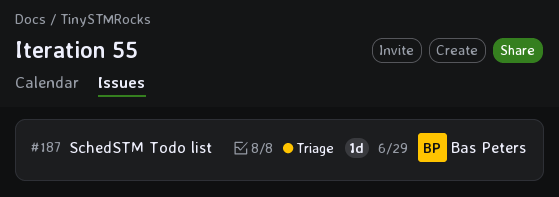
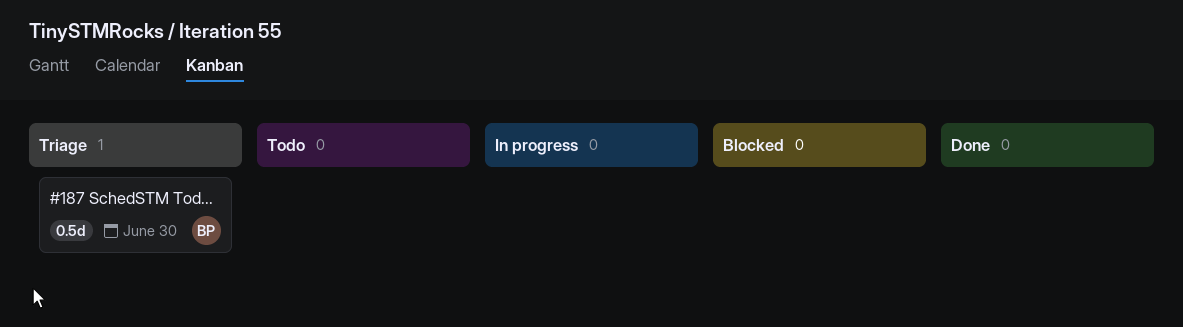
#187, estimate: 1d -> 0.5d
#187, due: Jun 29 -> Jun 30

